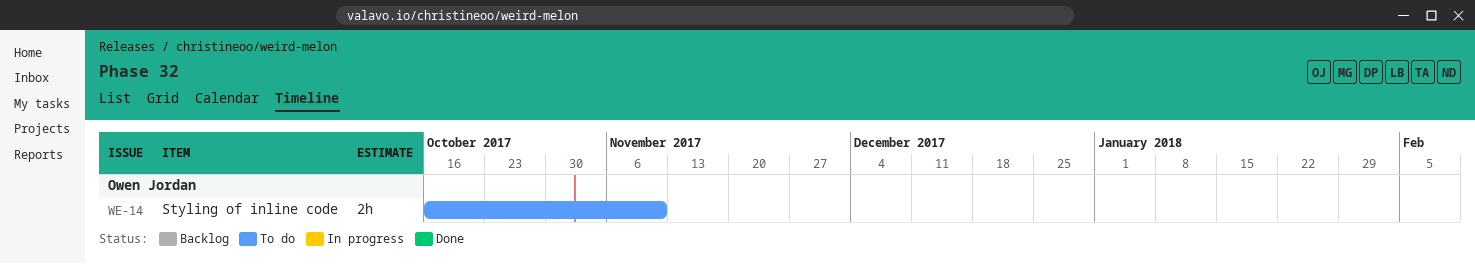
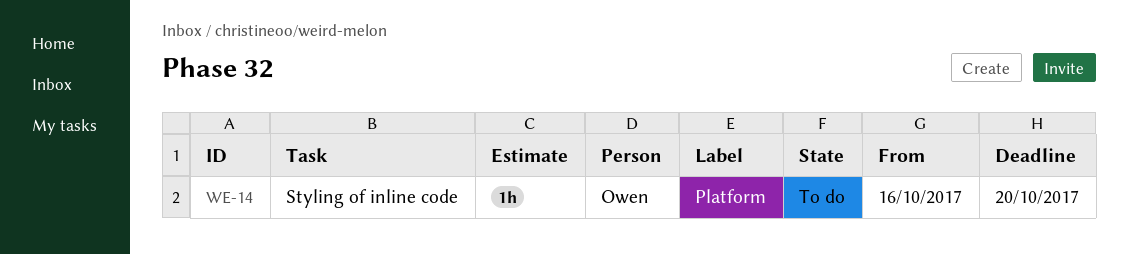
WE-14, estimate: 2h -> 1h
WE-14, due: Nov 10 -> Oct 20

